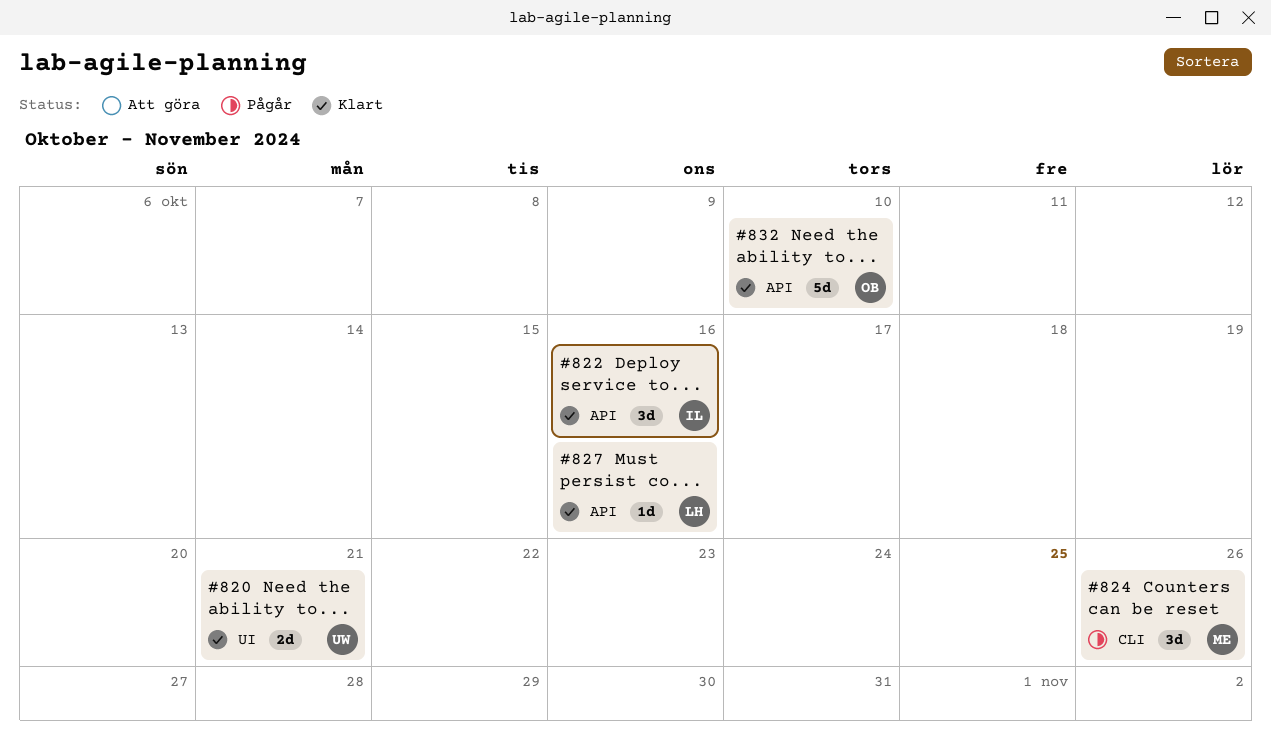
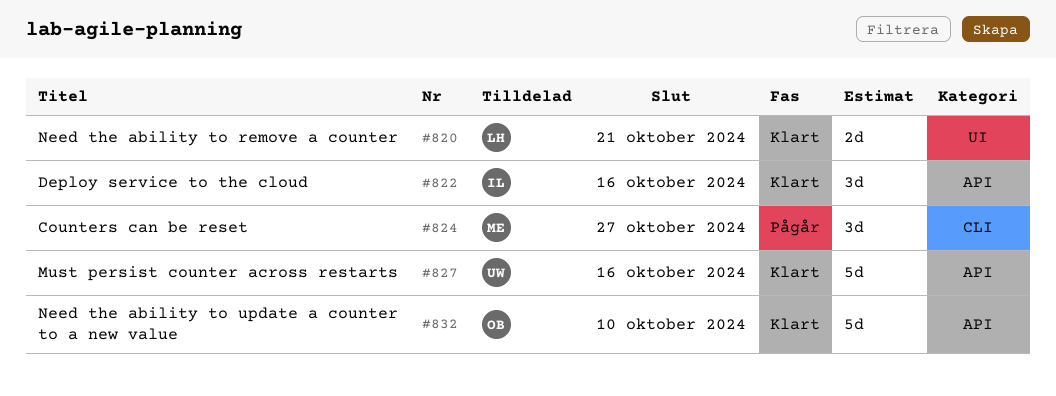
#820, owner: UW -> LH
#824, due: Oct 26 -> Oct 27
#827, owner: LH -> UW
#827, estimate: 1d -> 5d

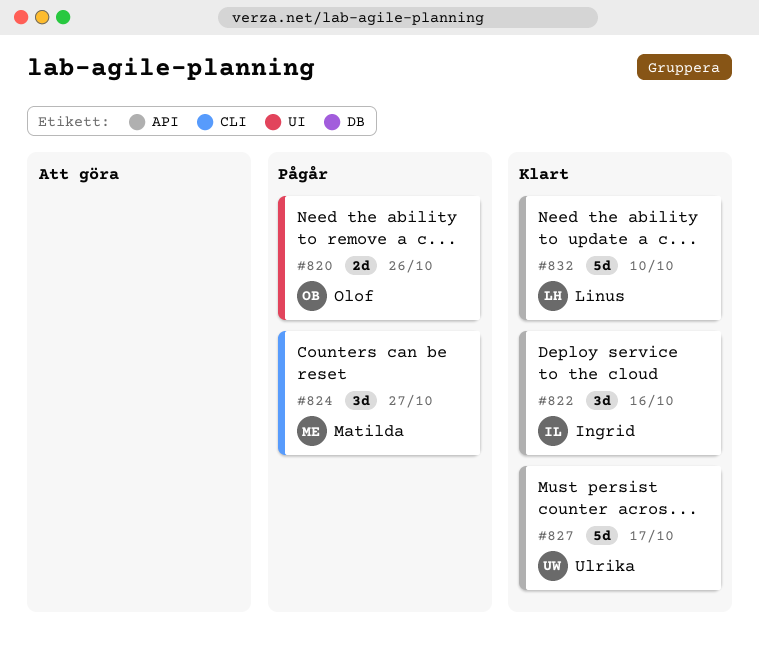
#820, status: Klart -> Pågår
#820, owner: Linus -> Olof
#820, due: Oct 21 -> Oct 26
#827, due: Oct 16 -> Oct 17
#832, owner: Olof -> Linus

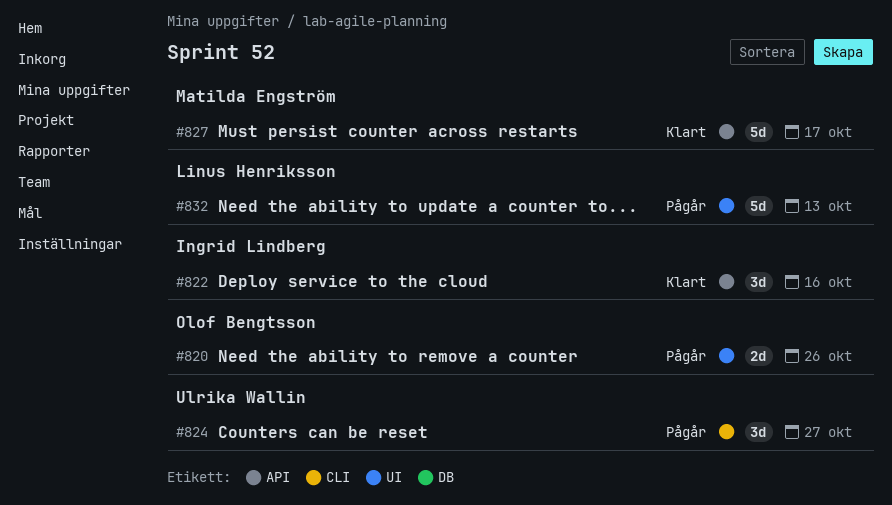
#824, owner: Matilda Engström -> Ulrika Wallin
#827, owner: Ulrika Wallin -> Matilda Engström
#832, status: Klart -> Pågår
#832, label: API -> UI
#832, due: Oct 10 -> Oct 13

